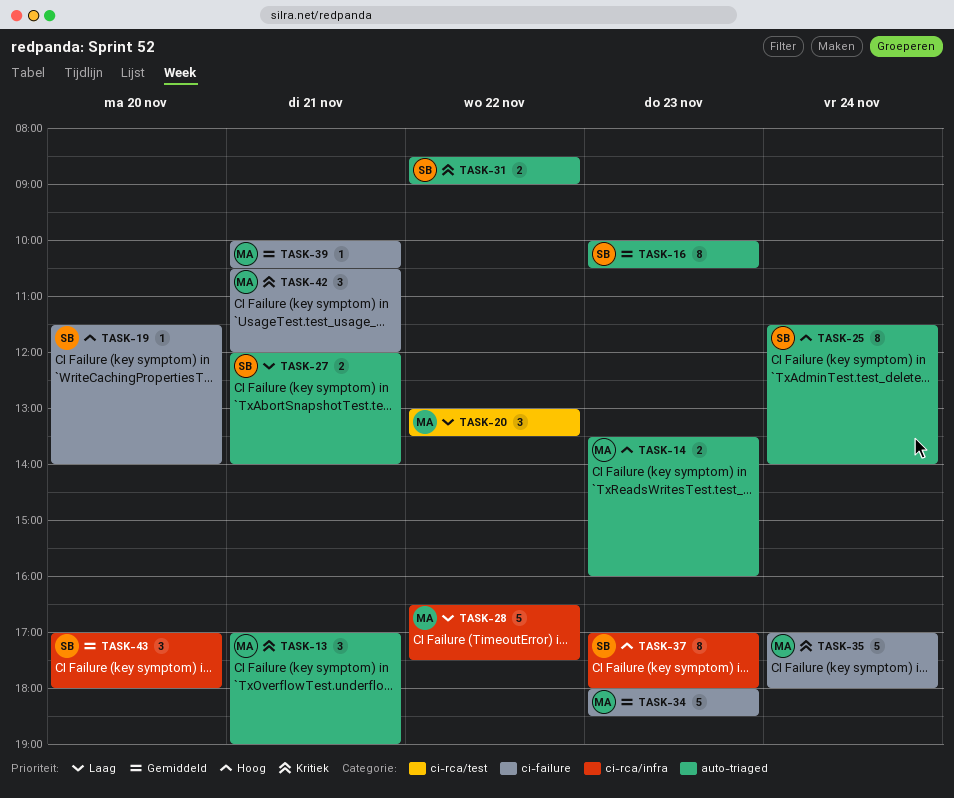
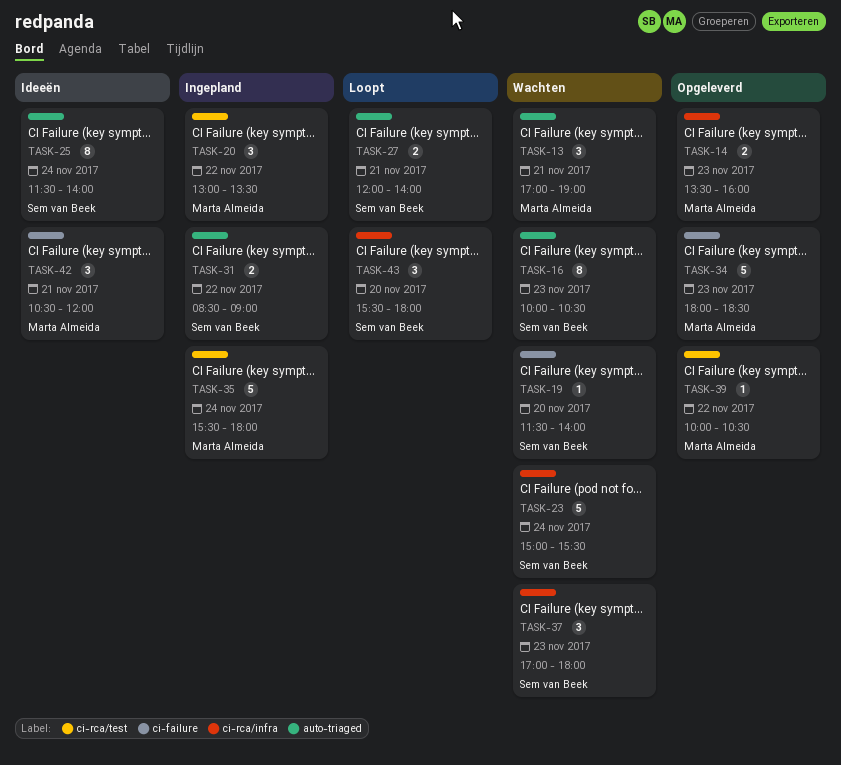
TASK-14, label: auto-triaged -> ci-rca/infra
TASK-23: none -> present
TASK-28: present -> none
TASK-35, label: ci-failure -> ci-rca/test
TASK-35, begins: 17:00 -> 15:30
TASK-37, estimate: 8 -> 3
TASK-39, label: ci-failure -> ci-rca/test
TASK-39, day: Nov 21 -> Nov 22
TASK-43, begins: 17:00 -> 15:30

